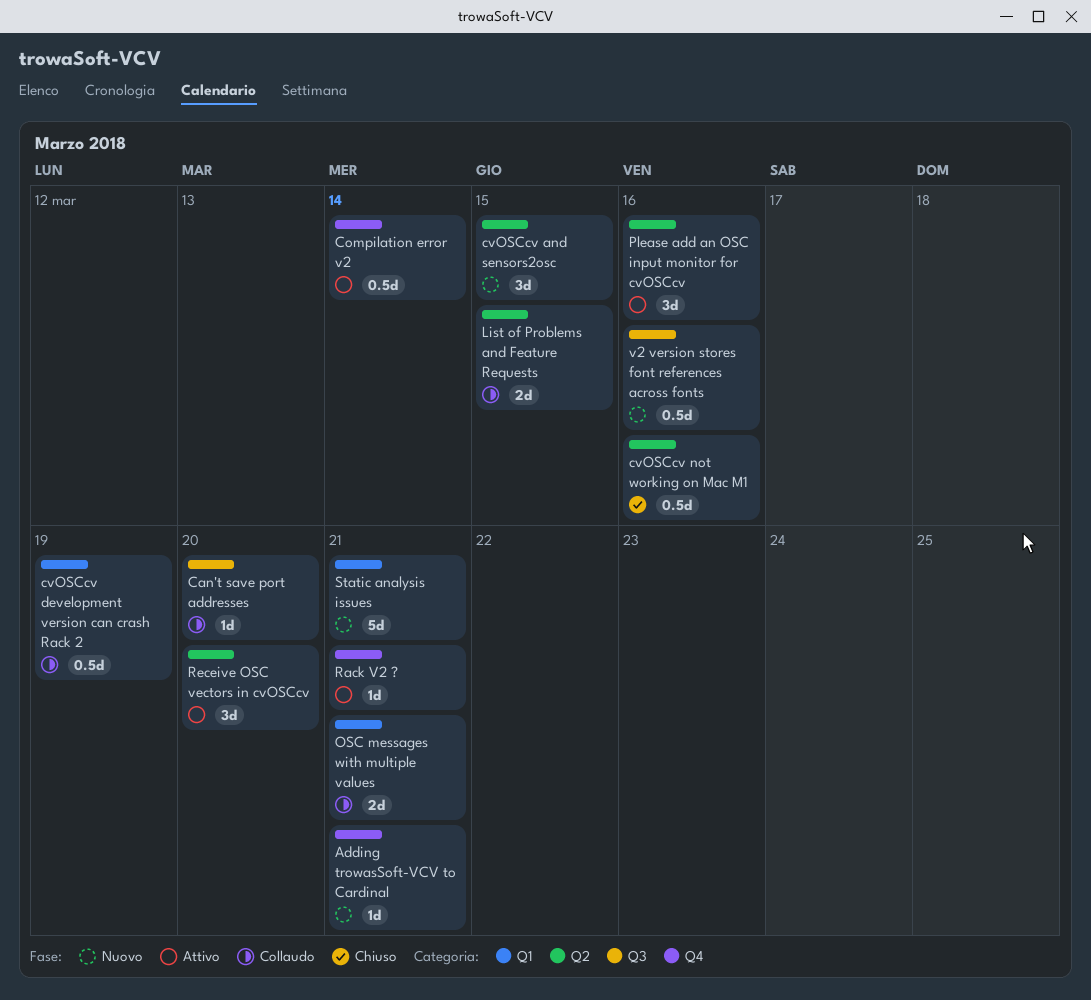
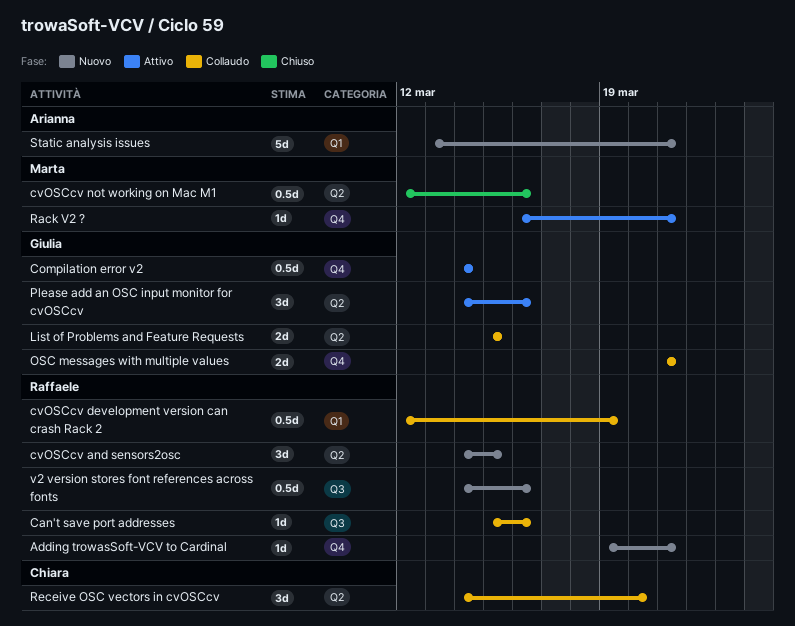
Can't save port addresses, due: Mar 20 -> Mar 16
OSC messages with multiple values, label: Q1 -> Q4
Receive OSC vectors in cvOSCcv, status: Attivo -> Collaudo

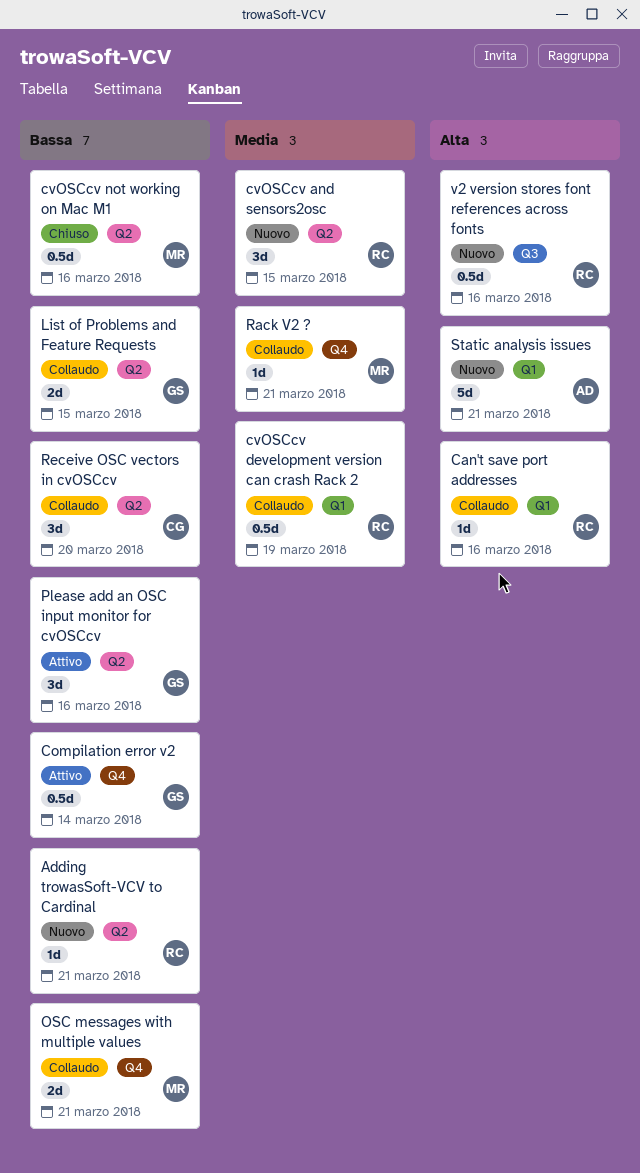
Adding trowasSoft-VCV to Cardinal, label: Q4 -> Q2
Can't save port addresses, label: Q3 -> Q1
OSC messages with multiple values, owner: Giulia -> Marta
Rack V2 ?, status: Attivo -> Collaudo

